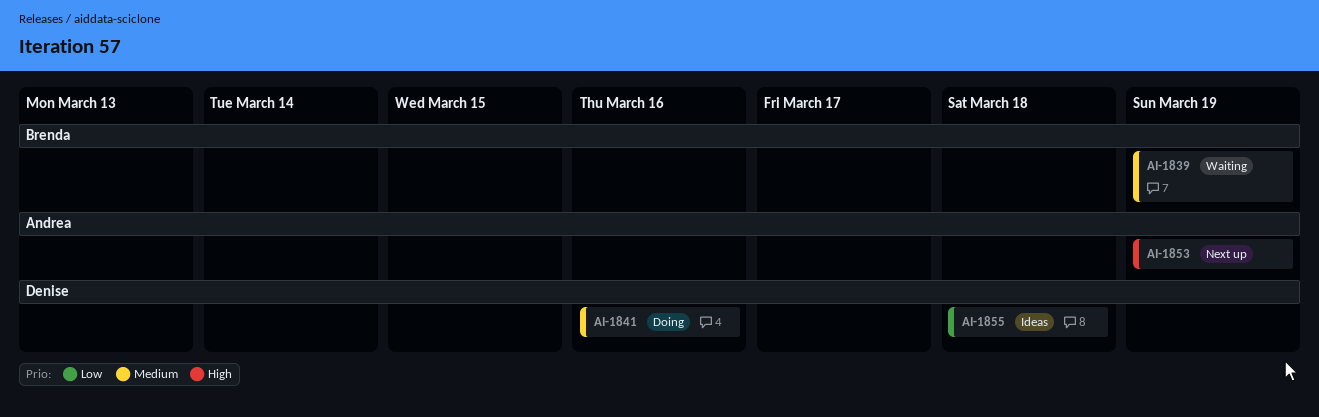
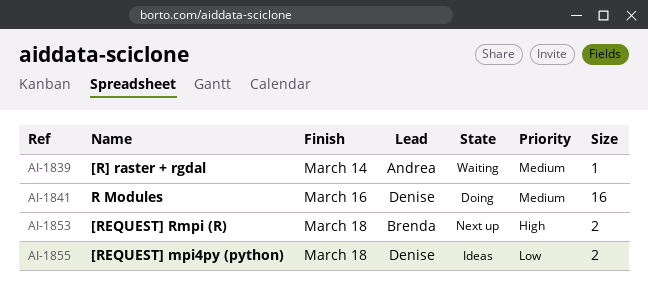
AI-1839, owner: Brenda -> Andrea
AI-1839, due: Mar 19 -> Mar 14
AI-1853, owner: Andrea -> Brenda
AI-1853, due: Mar 19 -> Mar 18

